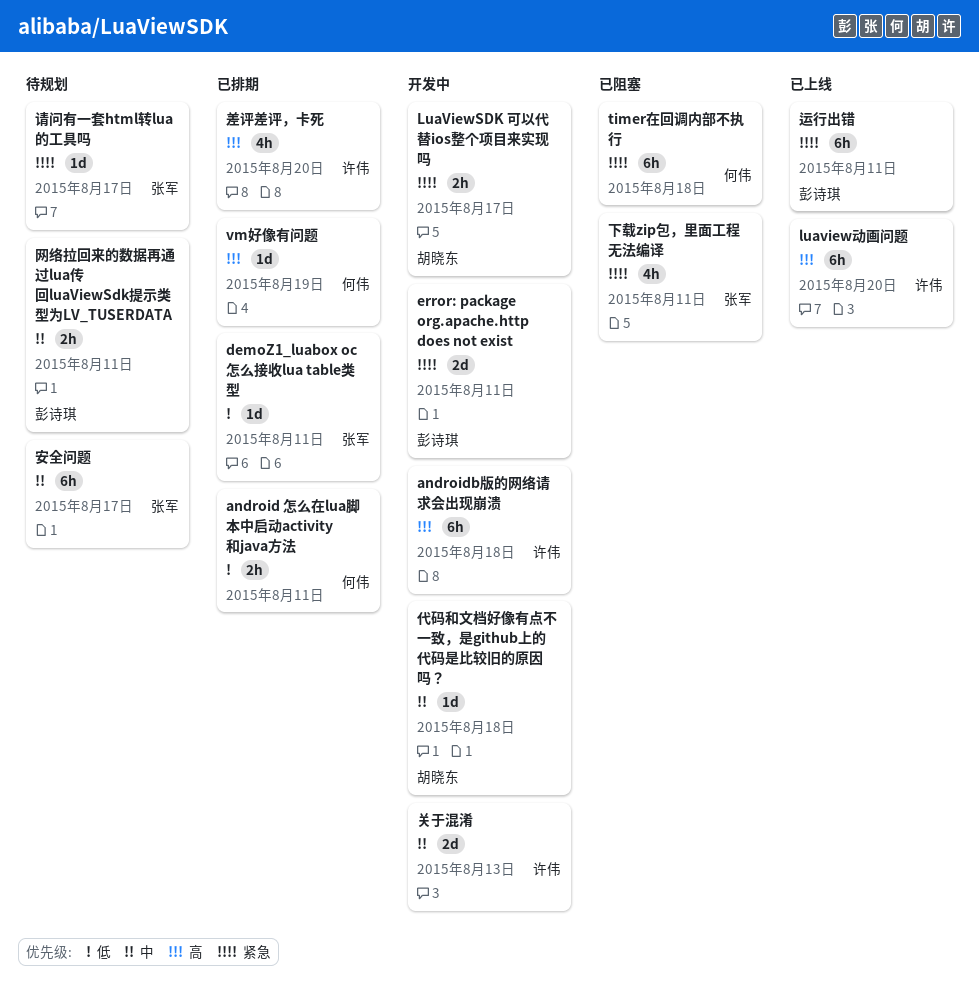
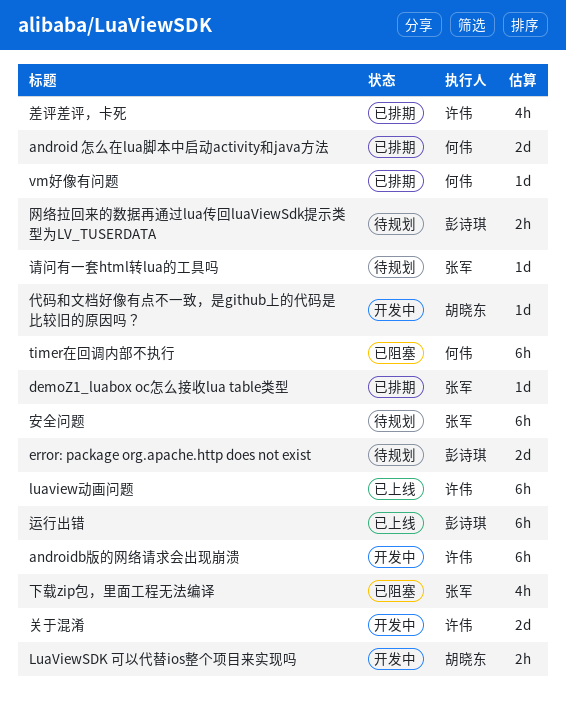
android 怎么在lua脚本中启动activity和java方法, estimate: 2h -> 2d
error: package org.apache.http does not exist, status: 开发中 -> 待规划

